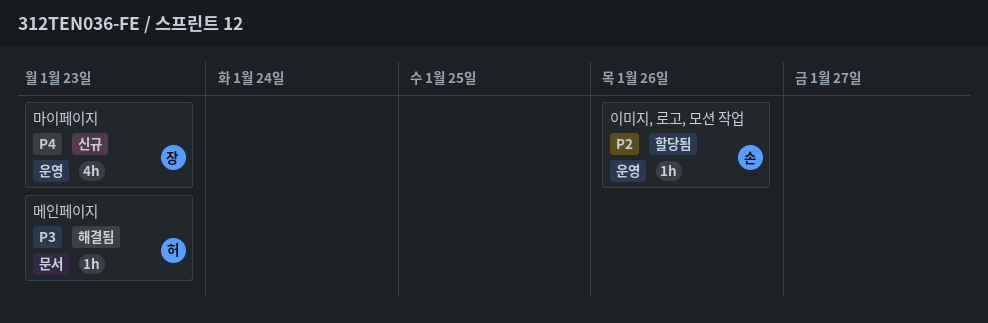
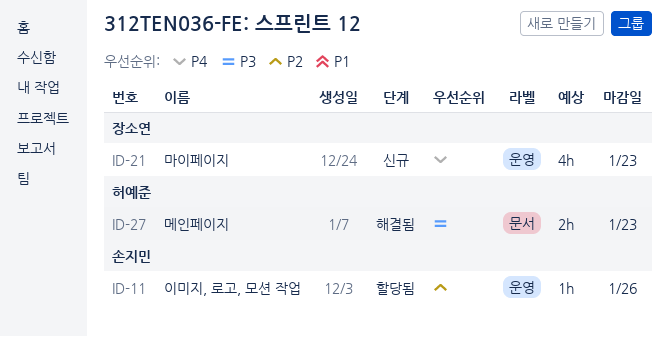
메인페이지, estimate: 1h -> 2h

